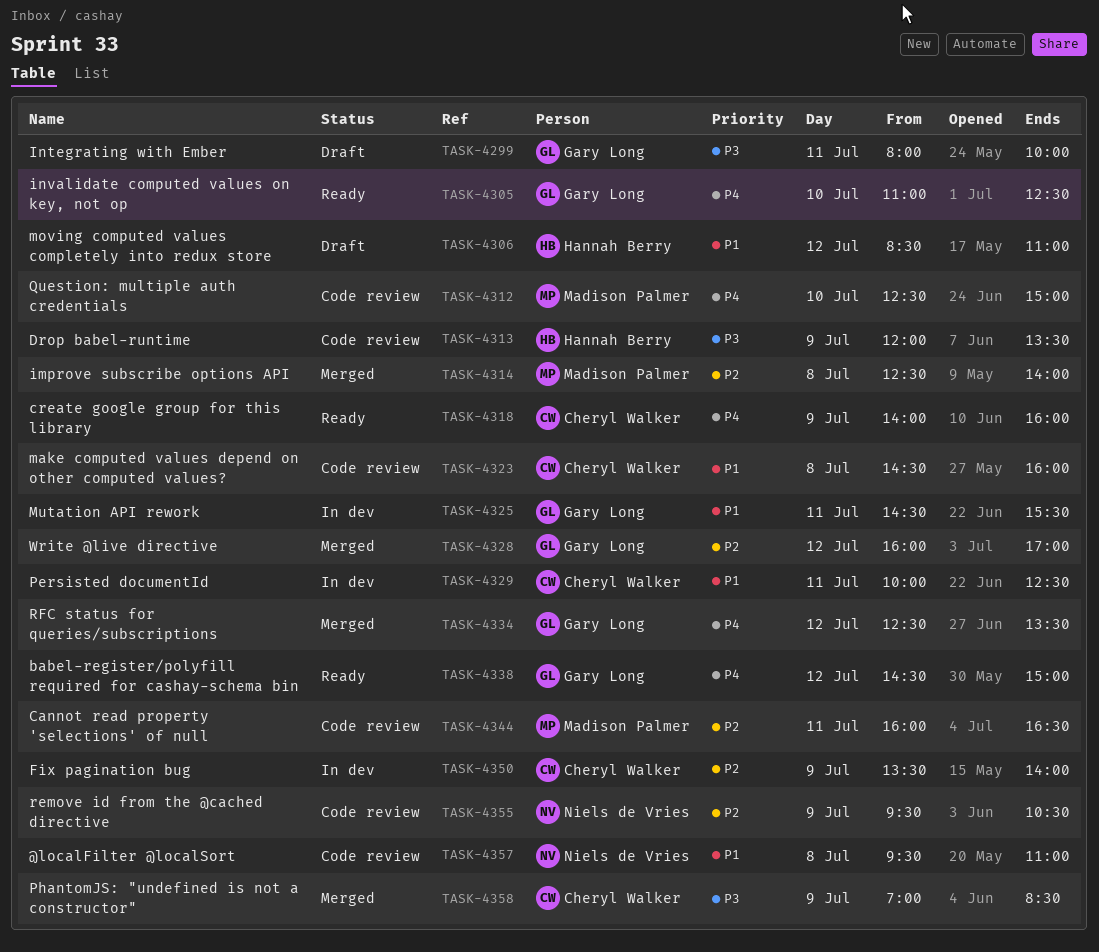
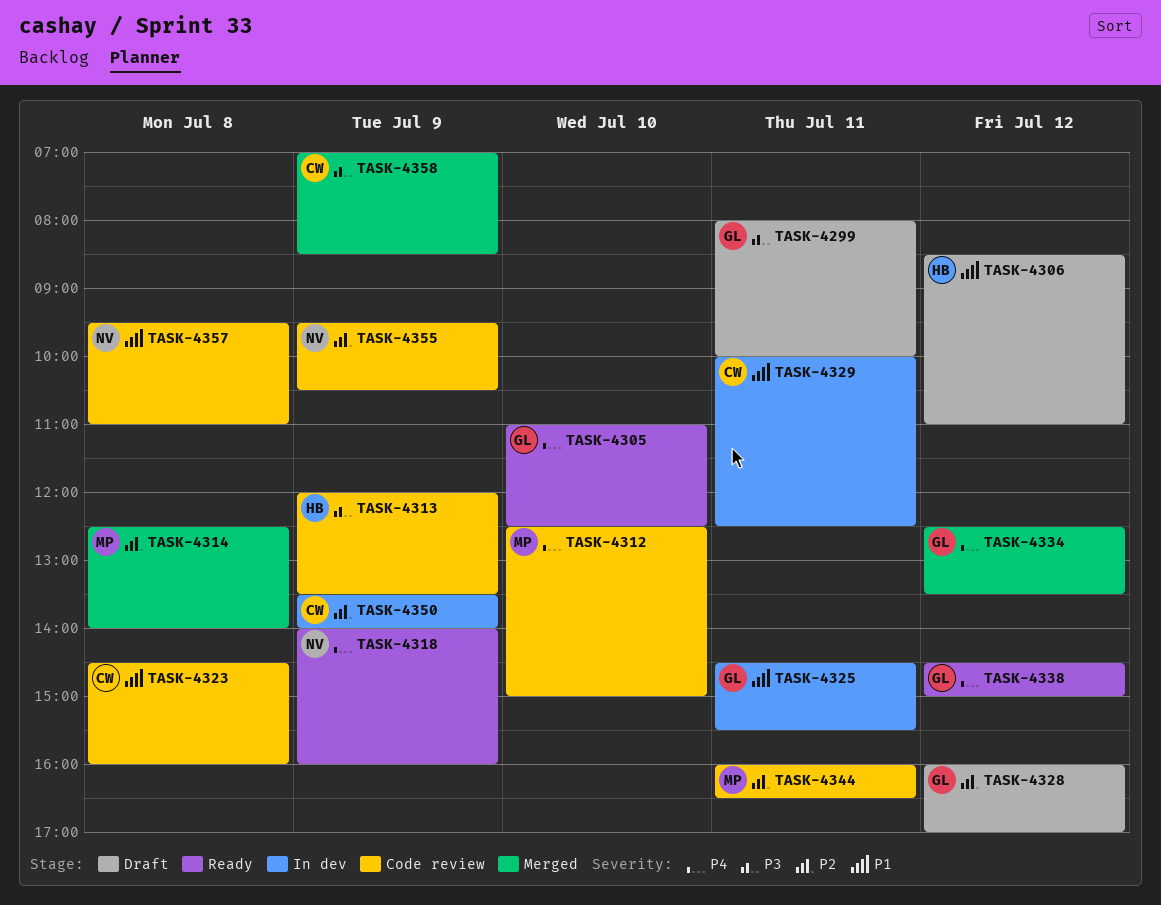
TASK-4318, owner: Cheryl Walker -> Niels de Vries
TASK-4328, status: Merged -> Draft

